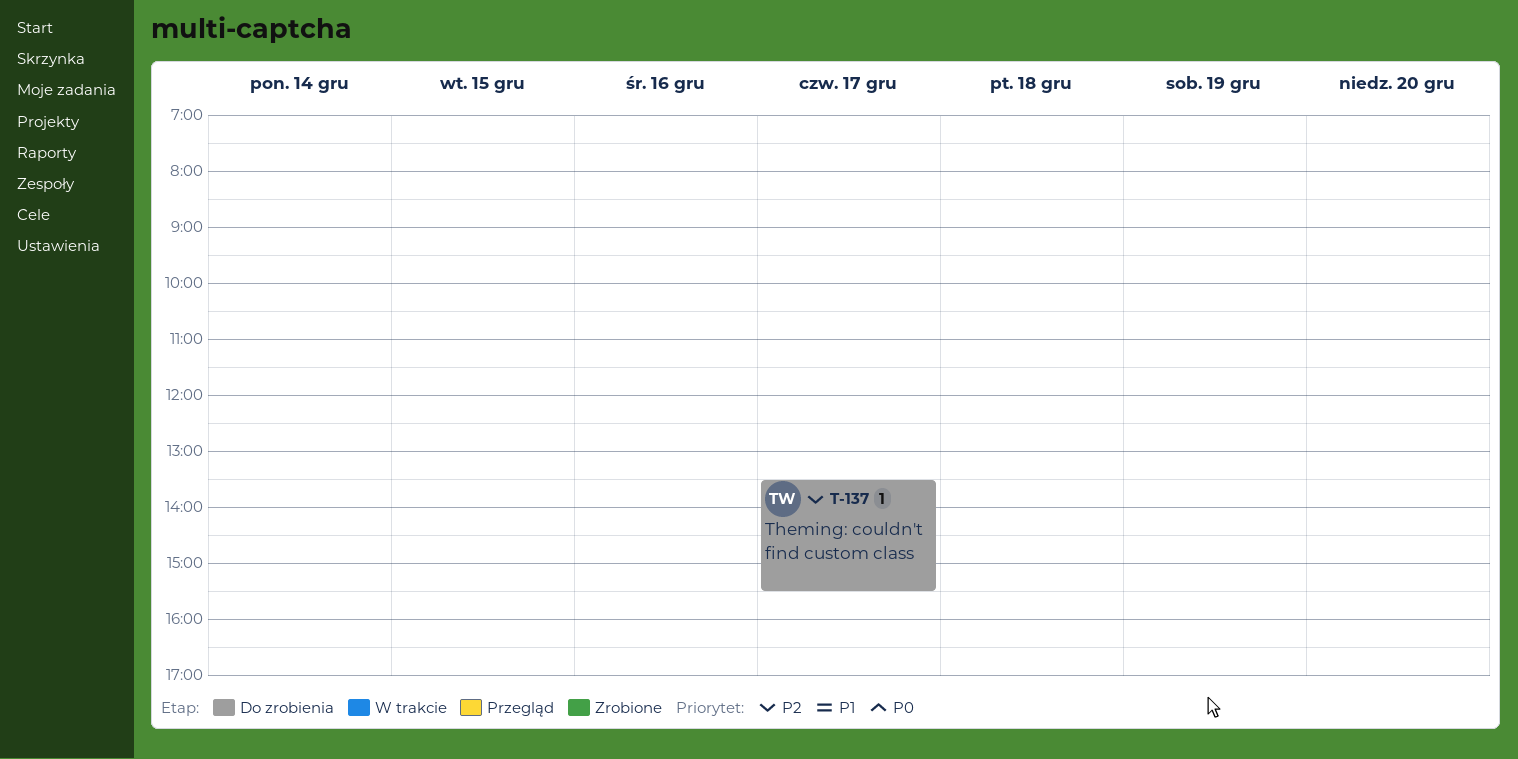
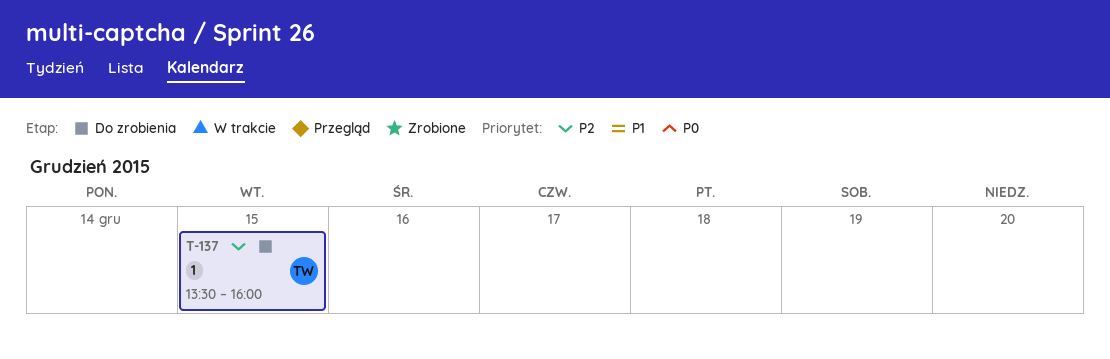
T-137, day: Dec 17 -> Dec 15
T-137, ends: 15:30 -> 16:00

